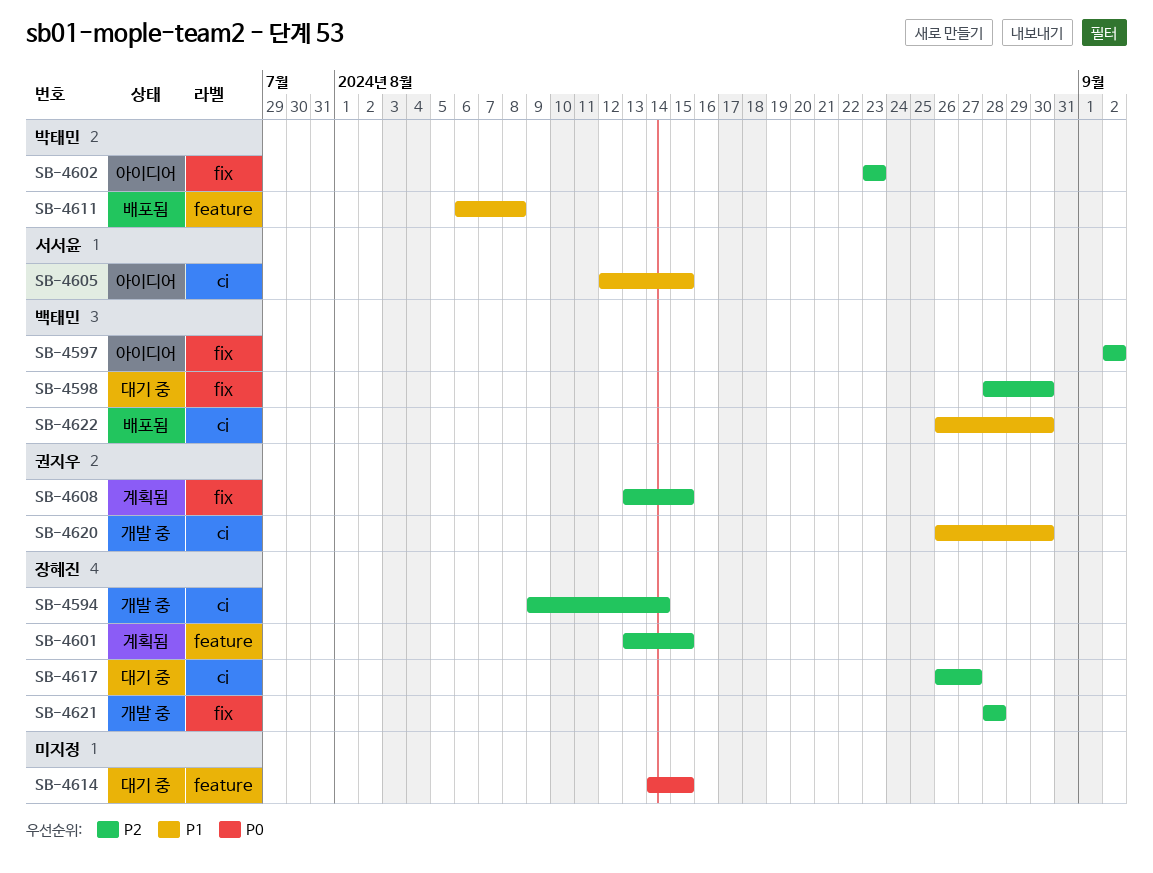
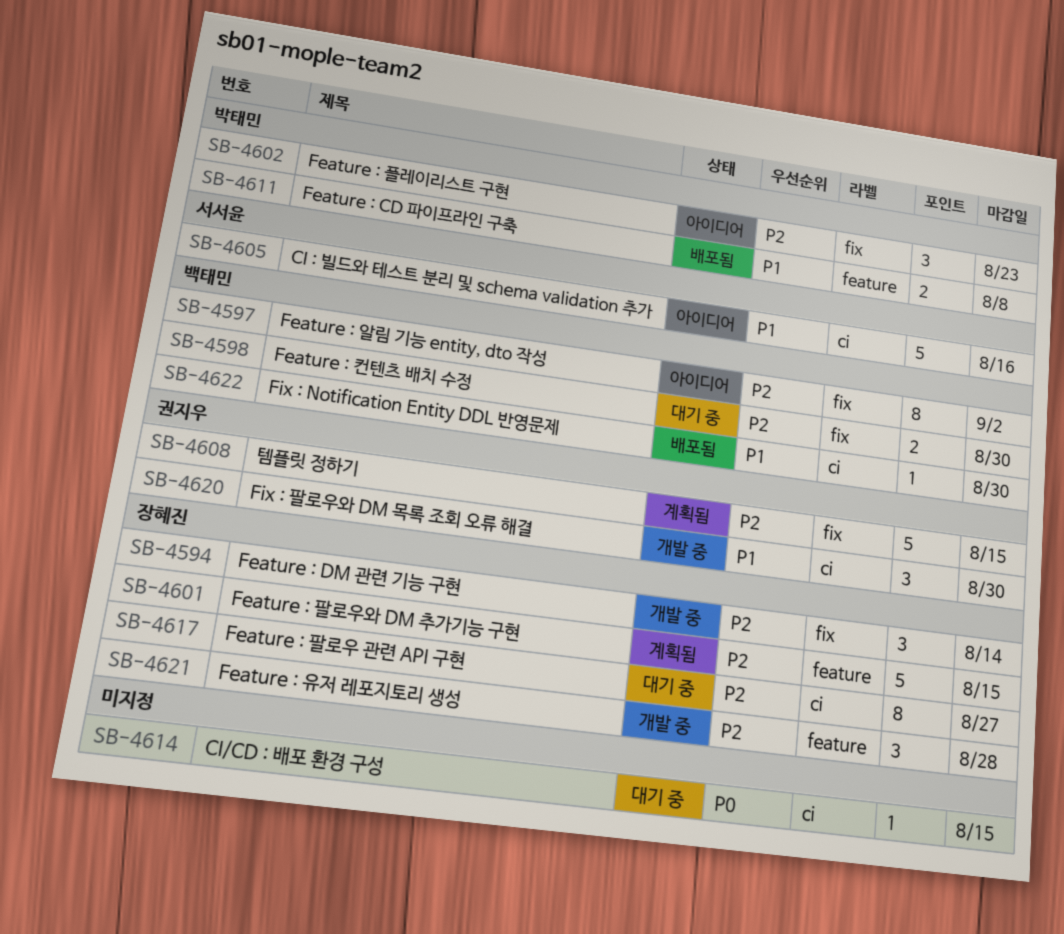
SB-4594, label: ci -> fix
SB-4605, due: Aug 15 -> Aug 16
SB-4614, label: feature -> ci
SB-4621, label: fix -> feature

